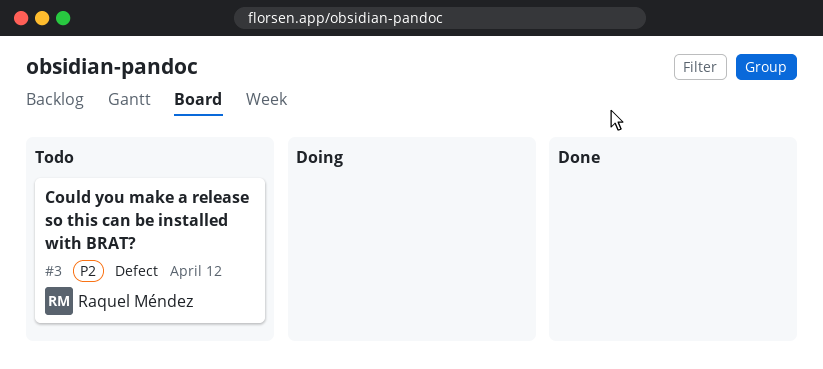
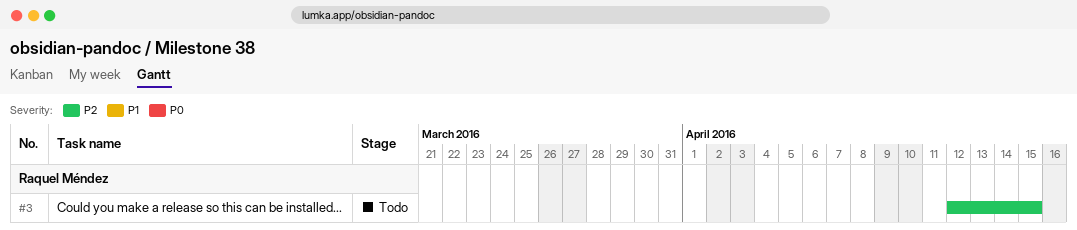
#3, due: Apr 12 -> Apr 15

